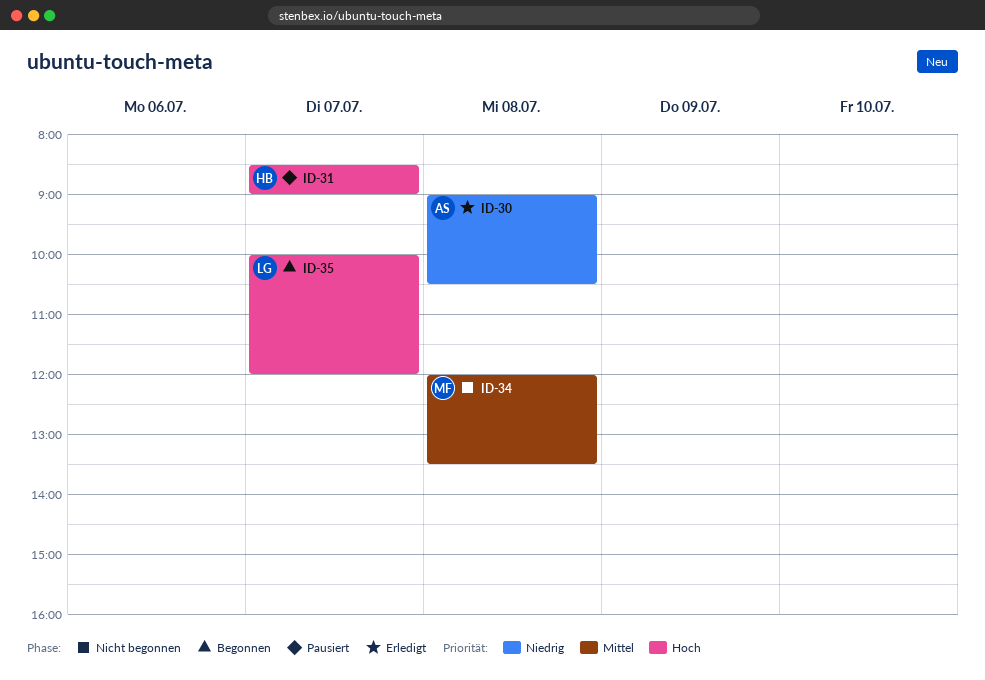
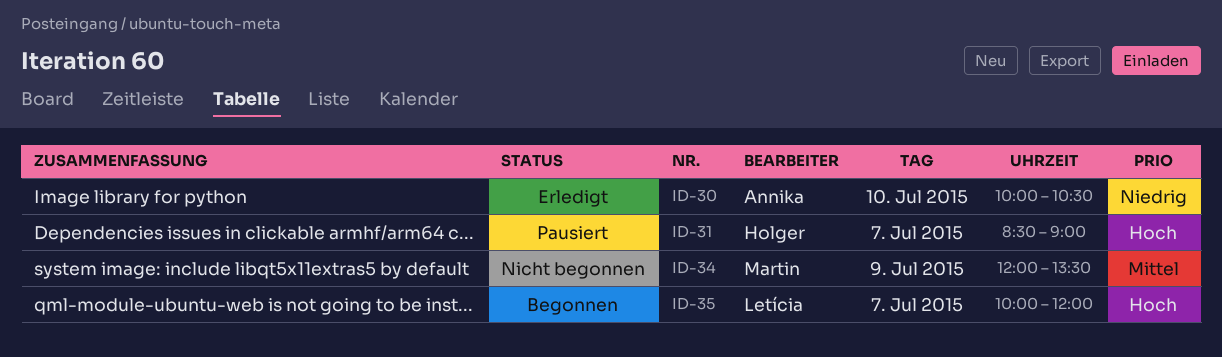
ID-30, day: Jul 8 -> Jul 10
ID-30, begins: 09:00 -> 10:00
ID-34, day: Jul 8 -> Jul 9

